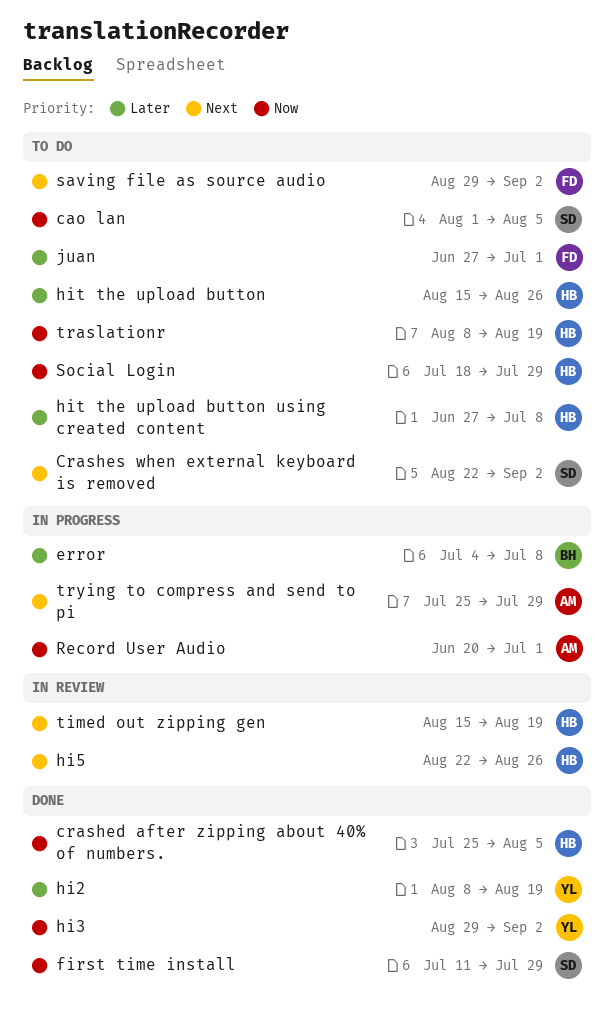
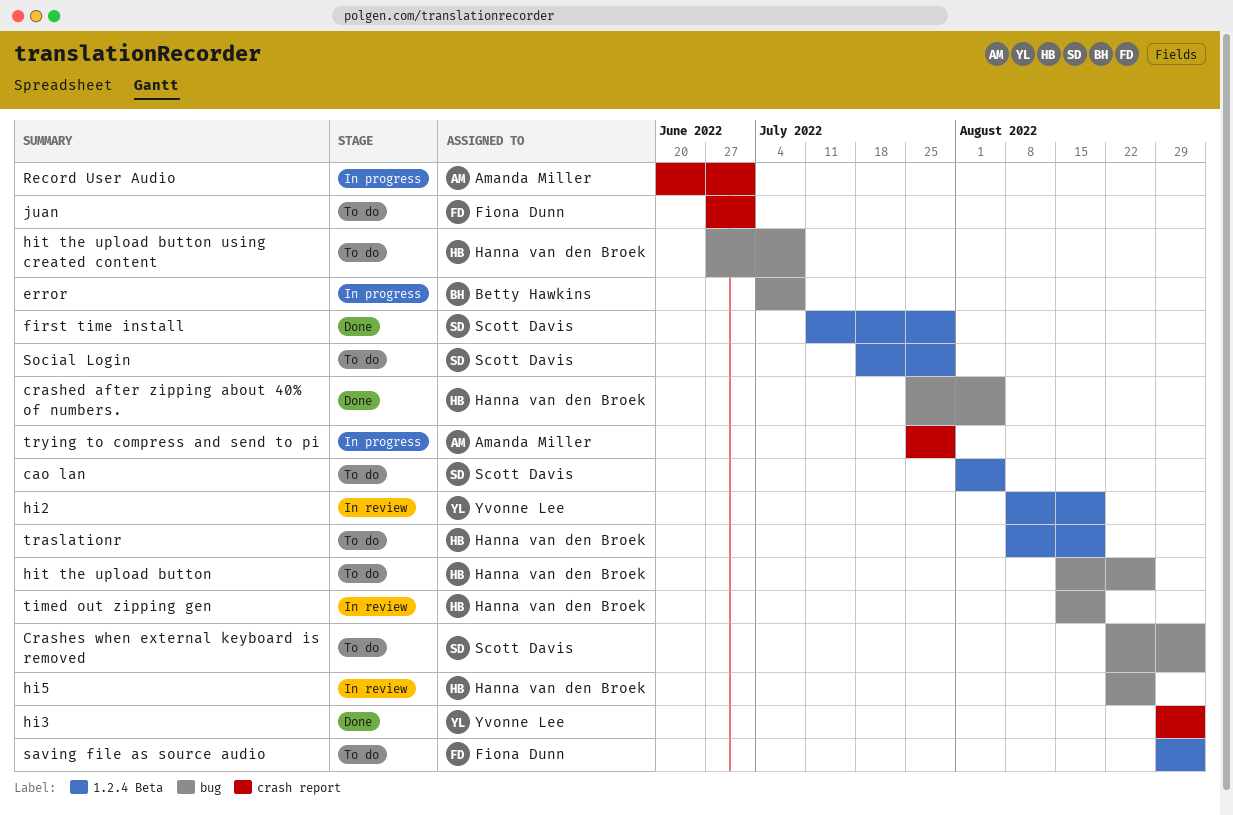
hi2, status: Done -> In review
Social Login, owner: Hanna van den Broek -> Scott Davis

